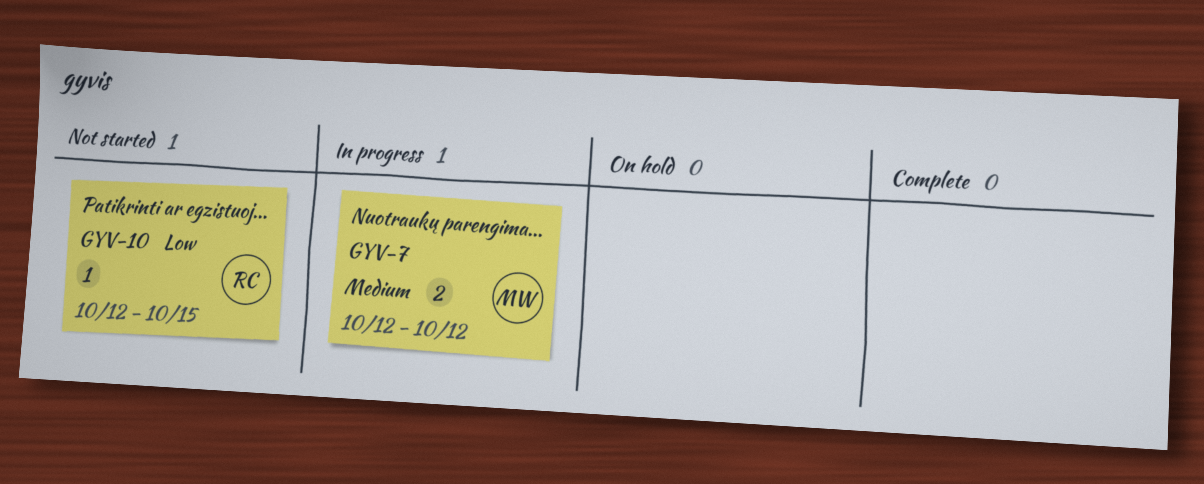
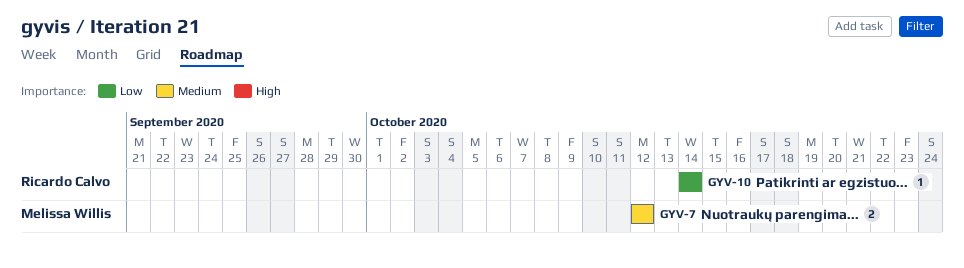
GYV-10, start: Oct 12 -> Oct 14
GYV-10, due: Oct 15 -> Oct 14

